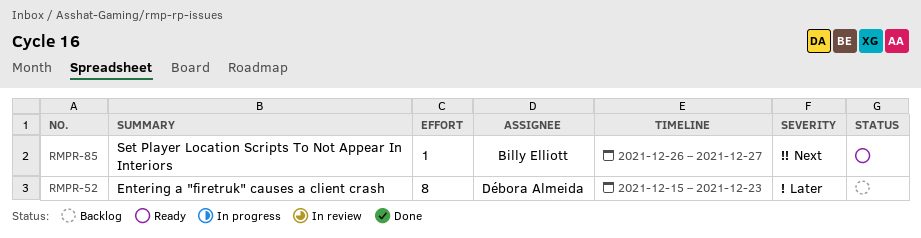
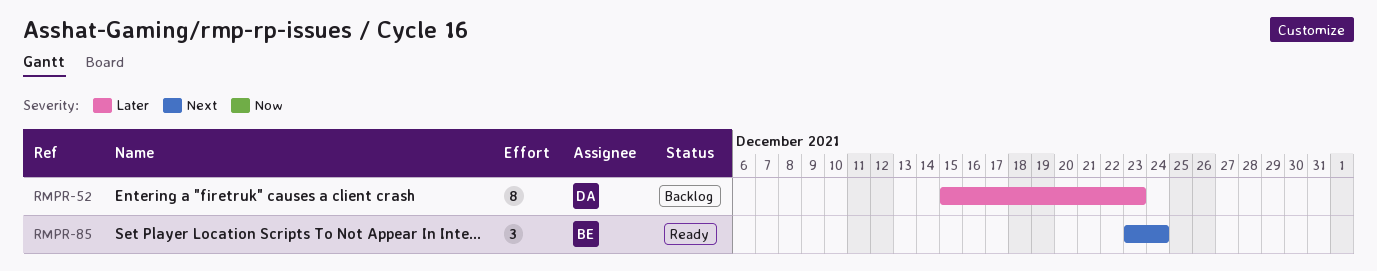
RMPR-85, estimate: 1 -> 3
RMPR-85, start: Dec 26 -> Dec 23
RMPR-85, due: Dec 27 -> Dec 24

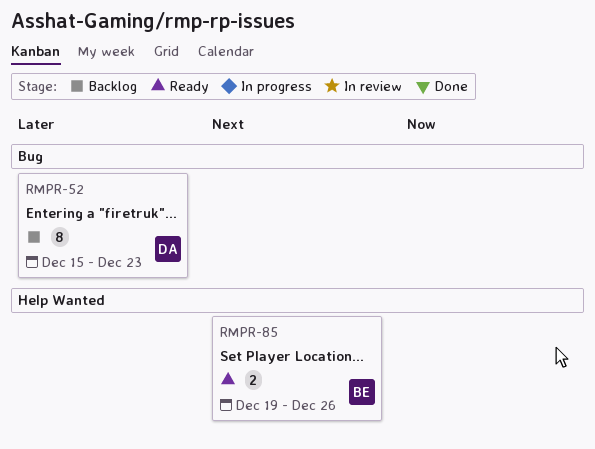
RMPR-85, estimate: 3 -> 2
RMPR-85, start: Dec 23 -> Dec 19
RMPR-85, due: Dec 24 -> Dec 26

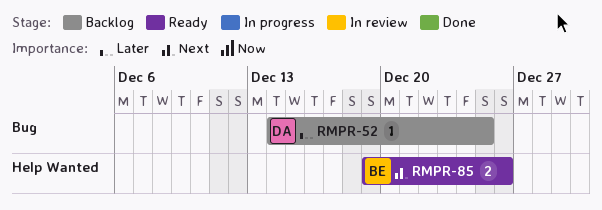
RMPR-52, estimate: 8 -> 1
RMPR-52, start: Dec 15 -> Dec 14
RMPR-52, due: Dec 23 -> Dec 25

